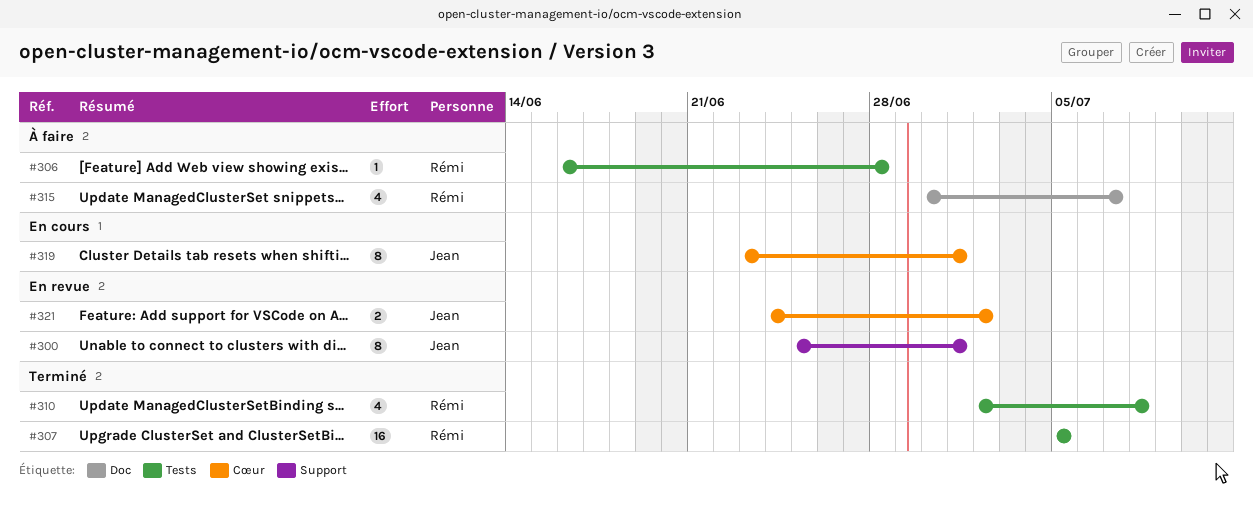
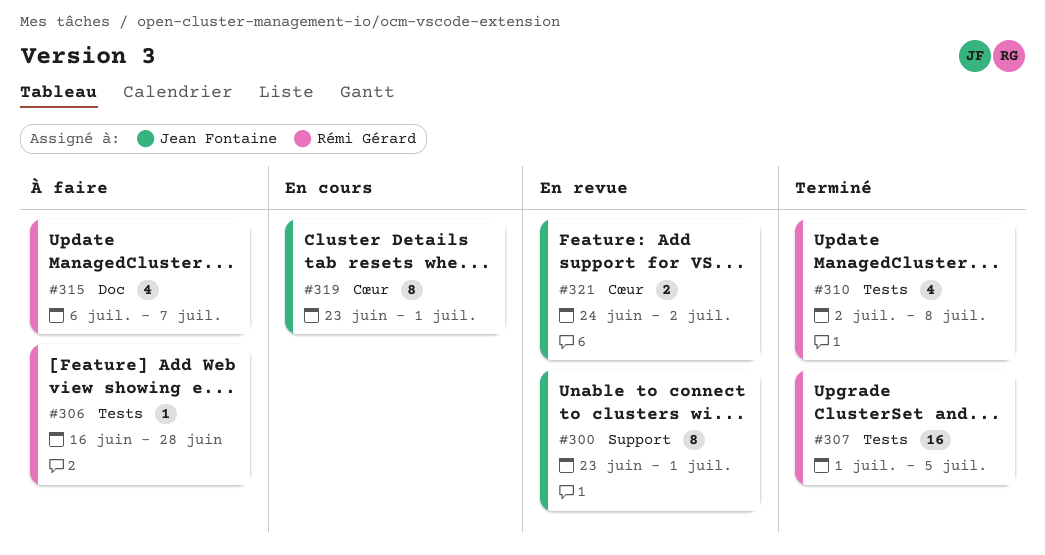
#300, start: Jun 25 -> Jun 23
#307, start: Jul 5 -> Jul 1
#315, start: Jun 30 -> Jul 6

